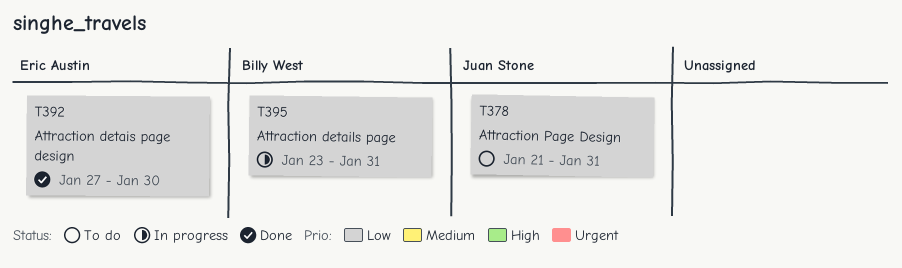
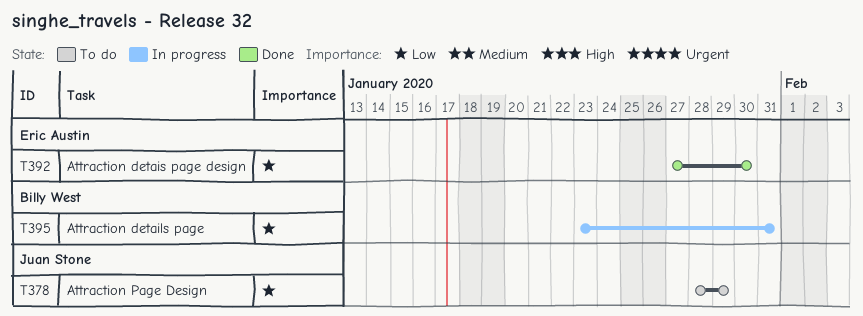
T378, start: Jan 21 -> Jan 28
T378, due: Jan 31 -> Jan 29

